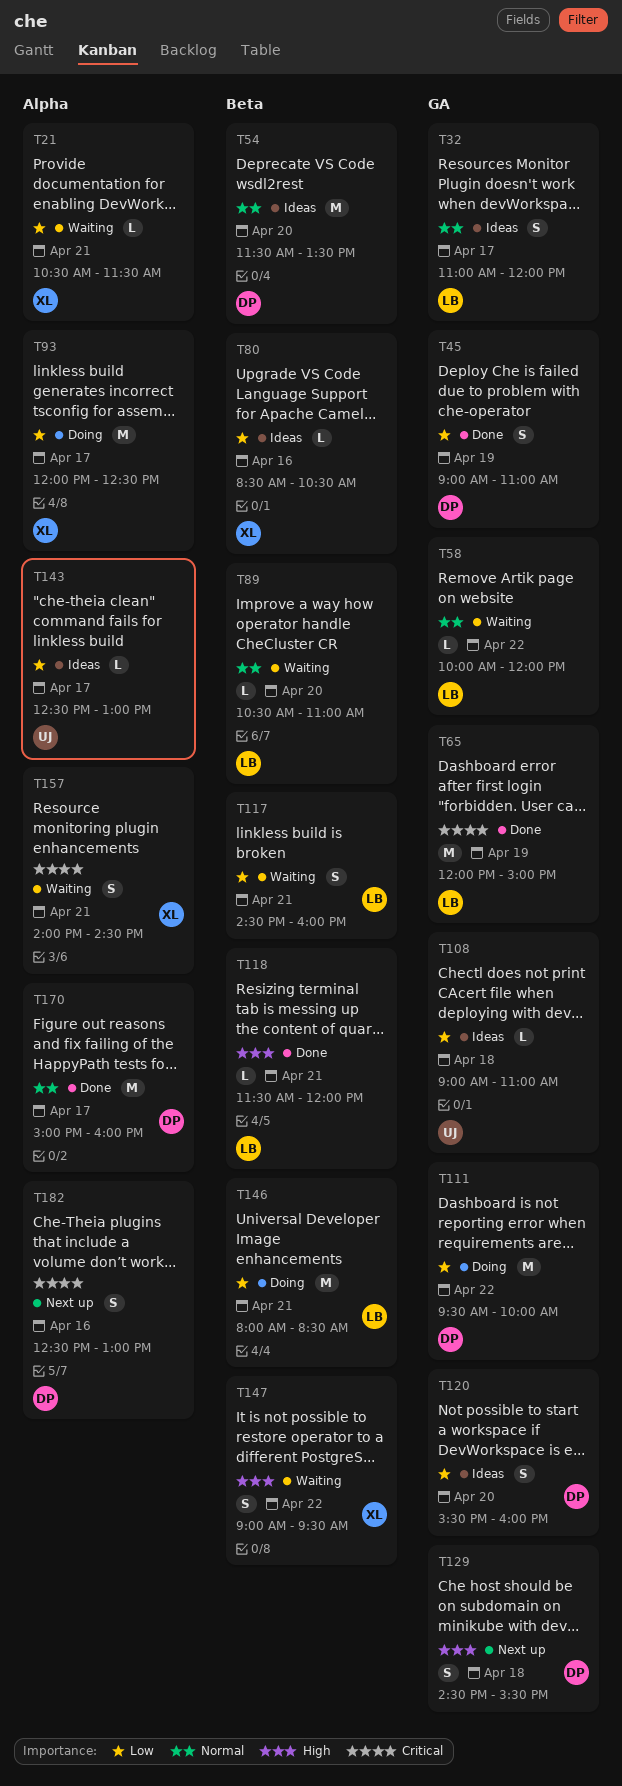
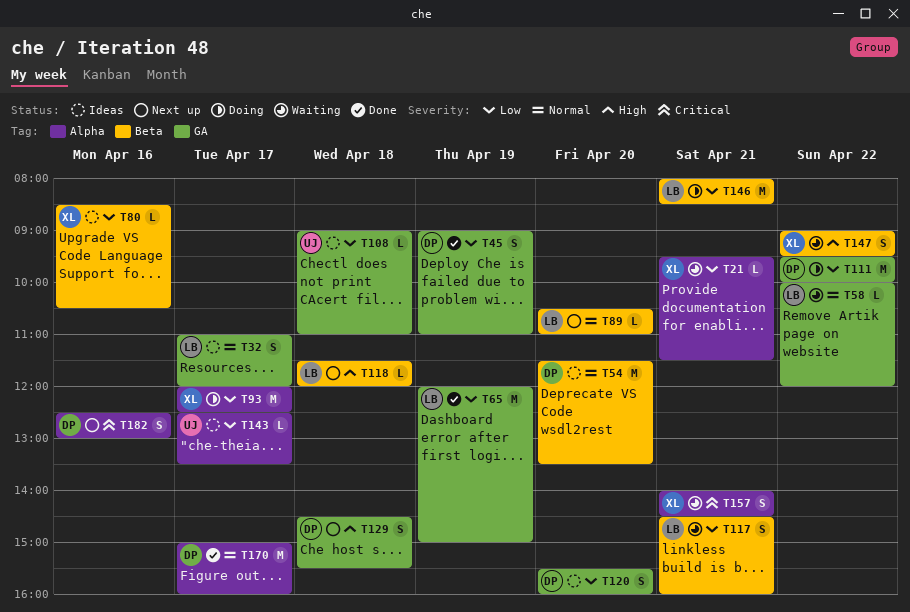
T21, begins: 10:30 -> 09:30
T65, priority: Critical -> Low
T89, status: Waiting -> Next up
T118, status: Done -> Next up
T118, day: Apr 21 -> Apr 18
T143, ends: 13:00 -> 13:30

